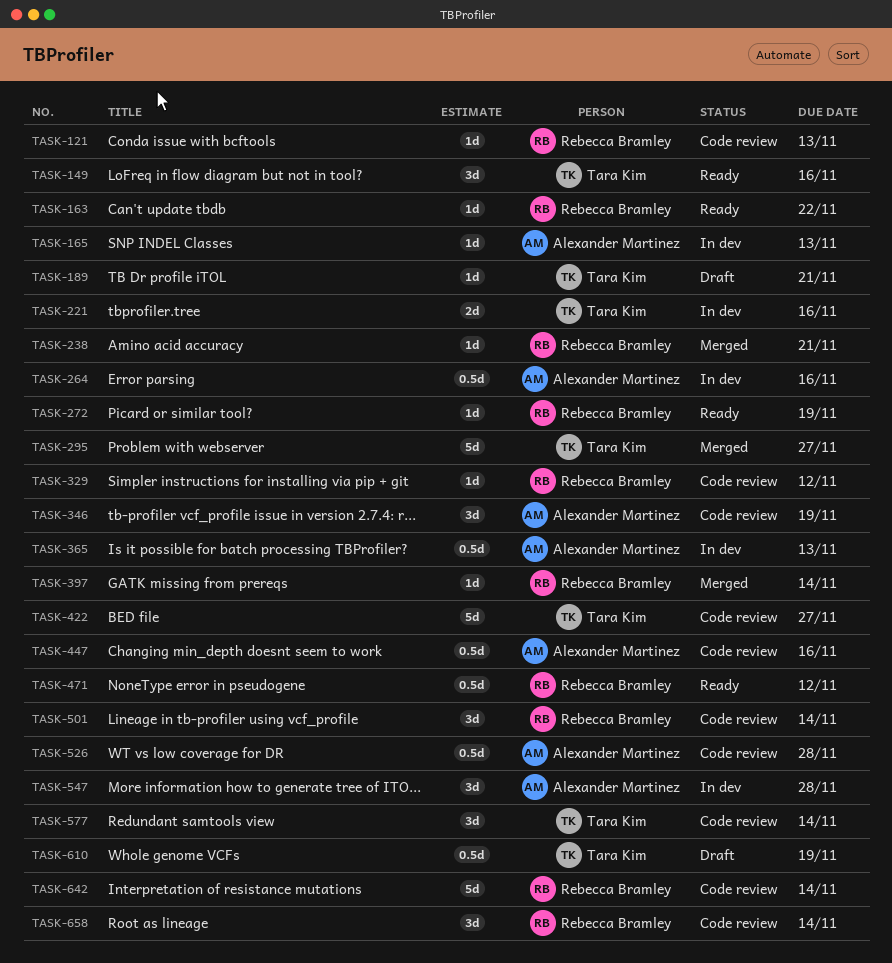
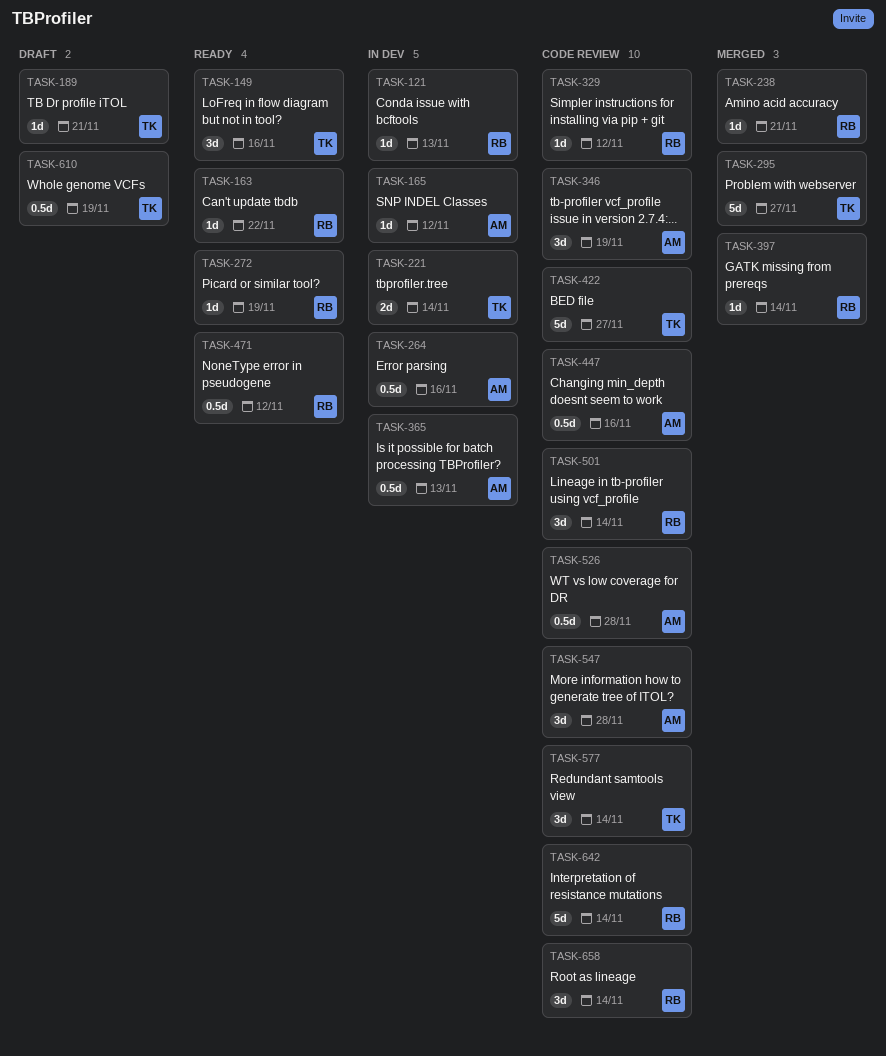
TASK-121, status: Code review -> In dev
TASK-165, due: Nov 13 -> Nov 12
TASK-221, due: Nov 16 -> Nov 14
TASK-547, status: In dev -> Code review

